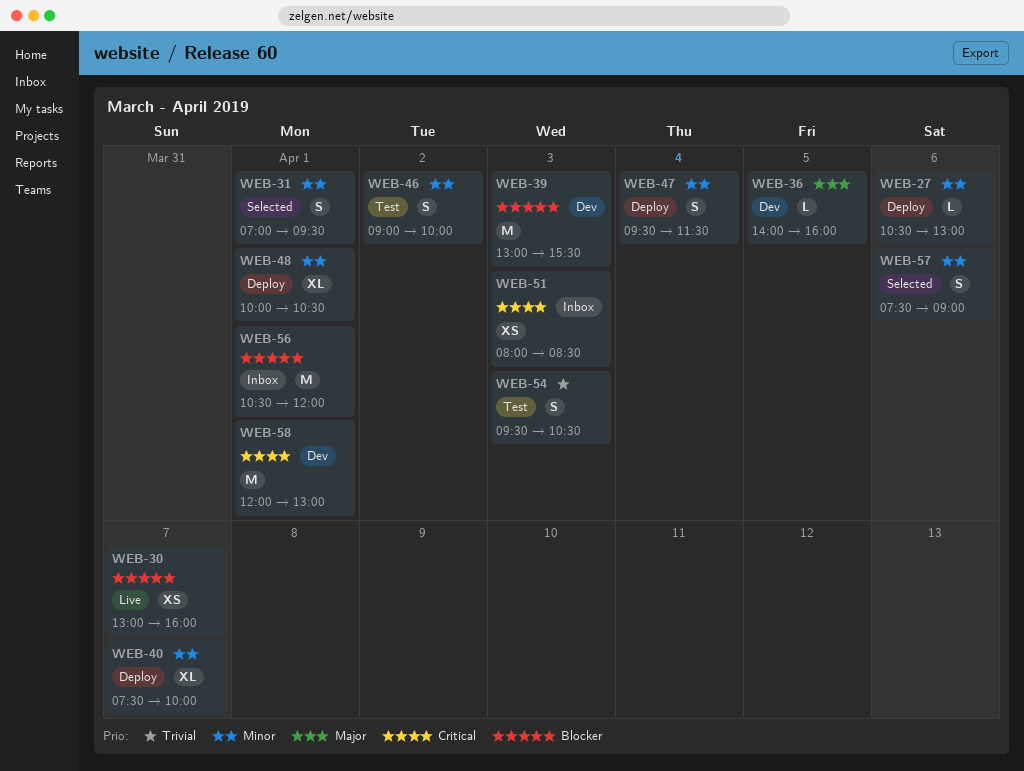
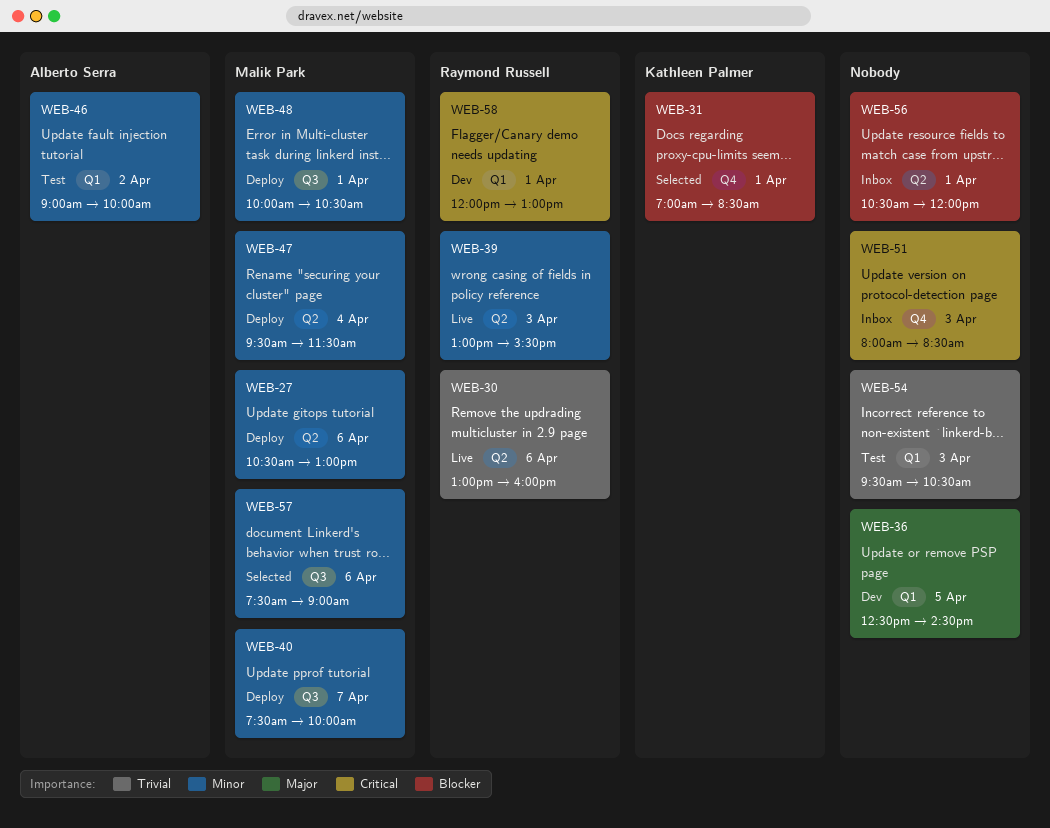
WEB-30, priority: Blocker -> Trivial
WEB-30, day: Apr 7 -> Apr 6
WEB-31, priority: Minor -> Blocker
WEB-31, ends: 09:30 -> 08:30
WEB-36, begins: 14:00 -> 12:30
WEB-36, ends: 16:00 -> 14:30
WEB-39, status: Dev -> Live
WEB-39, priority: Blocker -> Minor

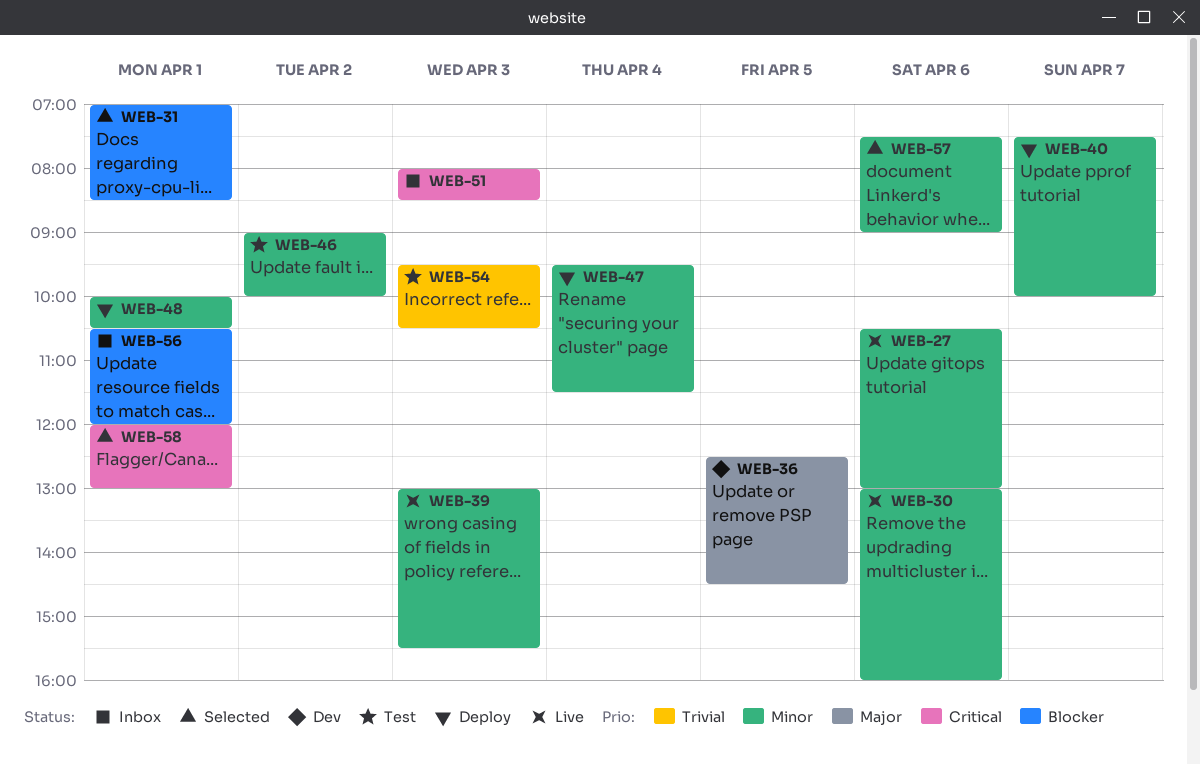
WEB-27, status: Deploy -> Live
WEB-30, priority: Trivial -> Minor
WEB-58, status: Dev -> Selected

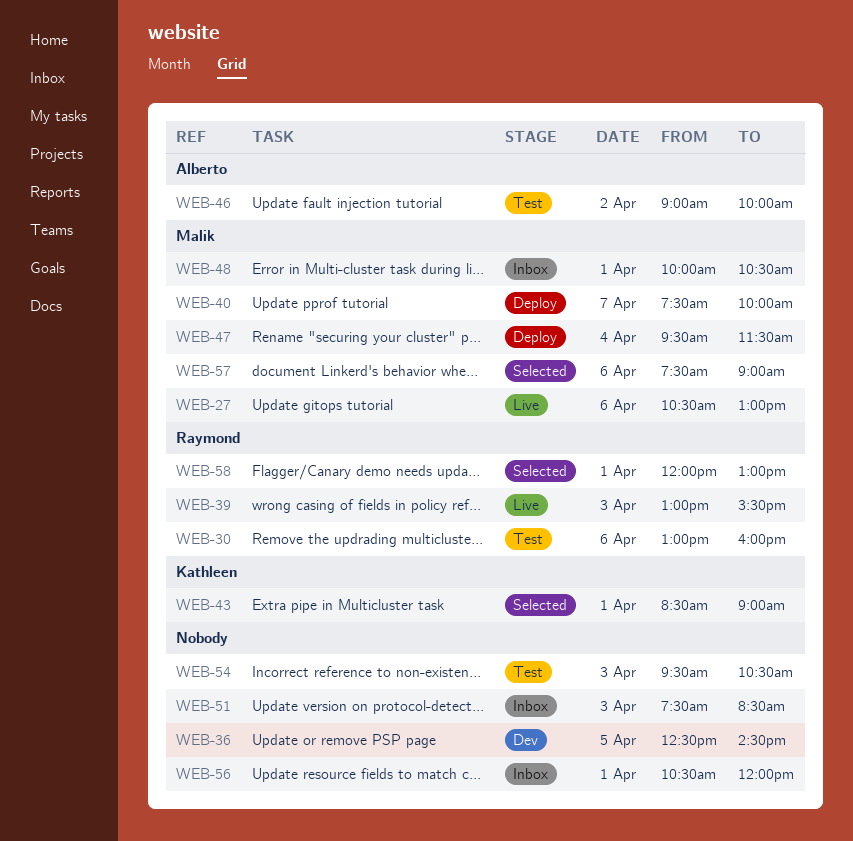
WEB-30, status: Live -> Test
WEB-31: present -> none
WEB-43: none -> present
WEB-48, status: Deploy -> Inbox
WEB-51, begins: 08:00 -> 07:30

